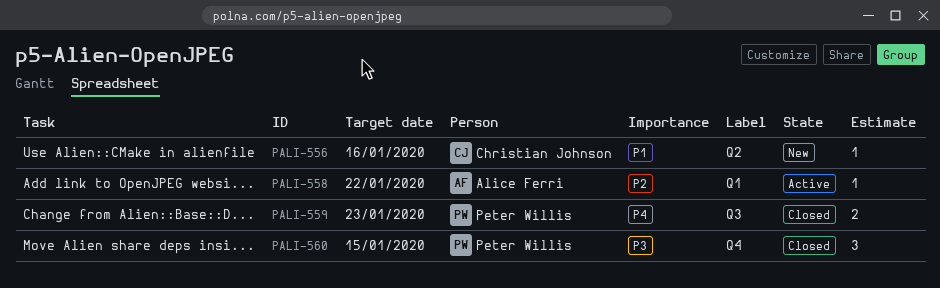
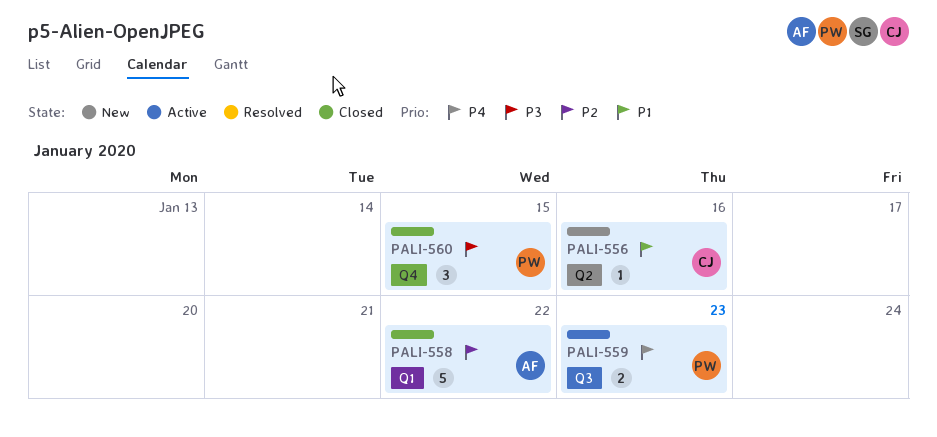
PALI-558, status: Active -> Closed
PALI-558, estimate: 1 -> 5
PALI-559, status: Closed -> Active

